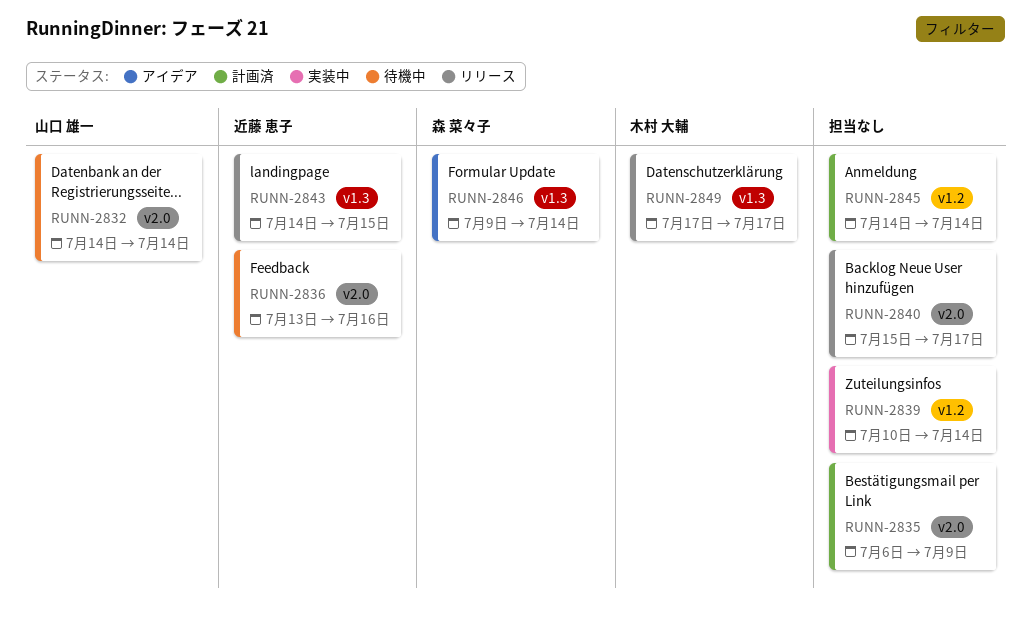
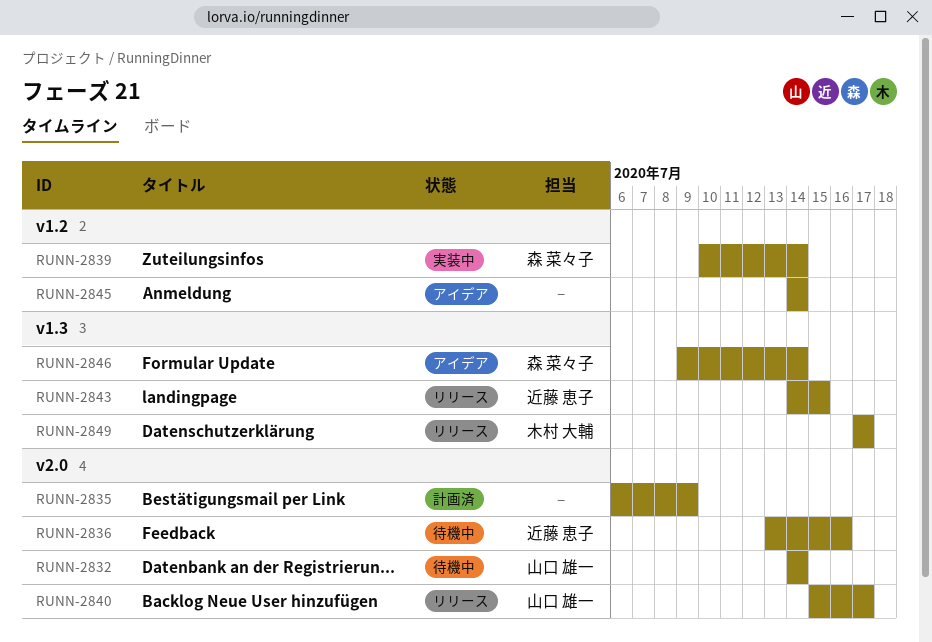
RUNN-2839, owner: none -> 森 菜々子
RUNN-2840, owner: none -> 山口 雄一
RUNN-2845, status: 計画済 -> アイデア

